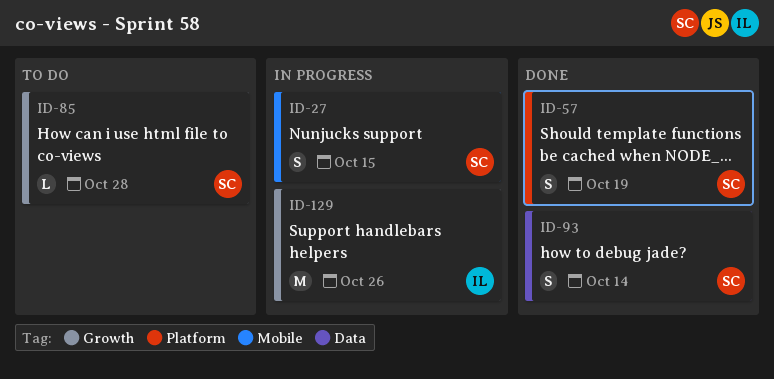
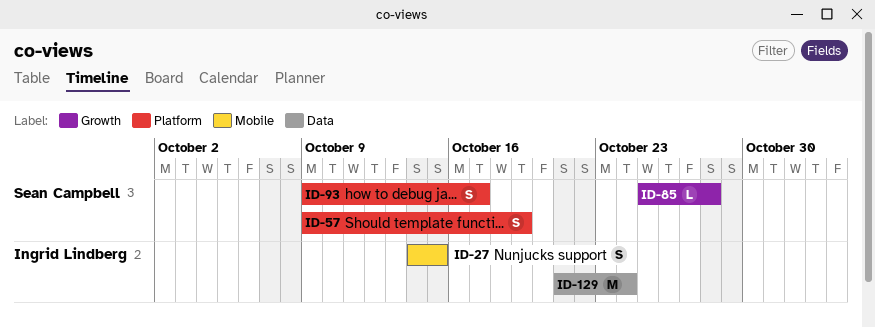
ID-27, owner: Sean Campbell -> Ingrid Lindberg
ID-93, label: Data -> Platform
ID-93, due: Oct 14 -> Oct 17
ID-129, label: Growth -> Data
ID-129, due: Oct 26 -> Oct 24

